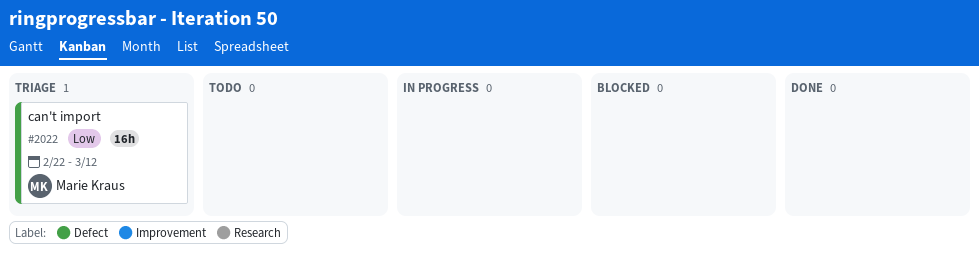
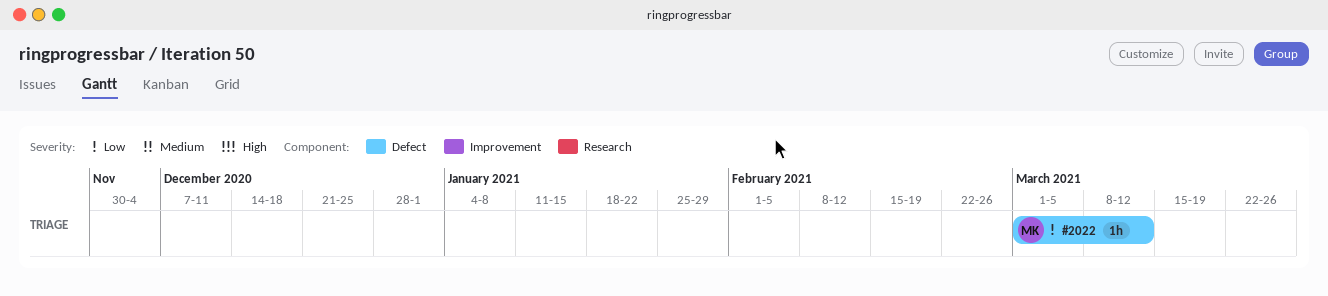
#2022, estimate: 16h -> 1h
#2022, start: Feb 22 -> Mar 1

